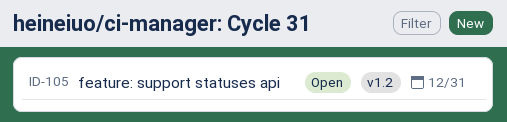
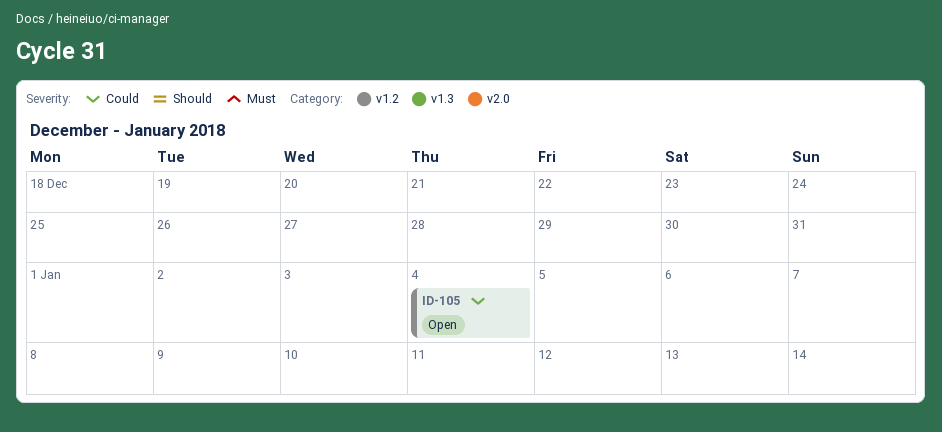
ID-105, due: Dec 31 -> Jan 4

